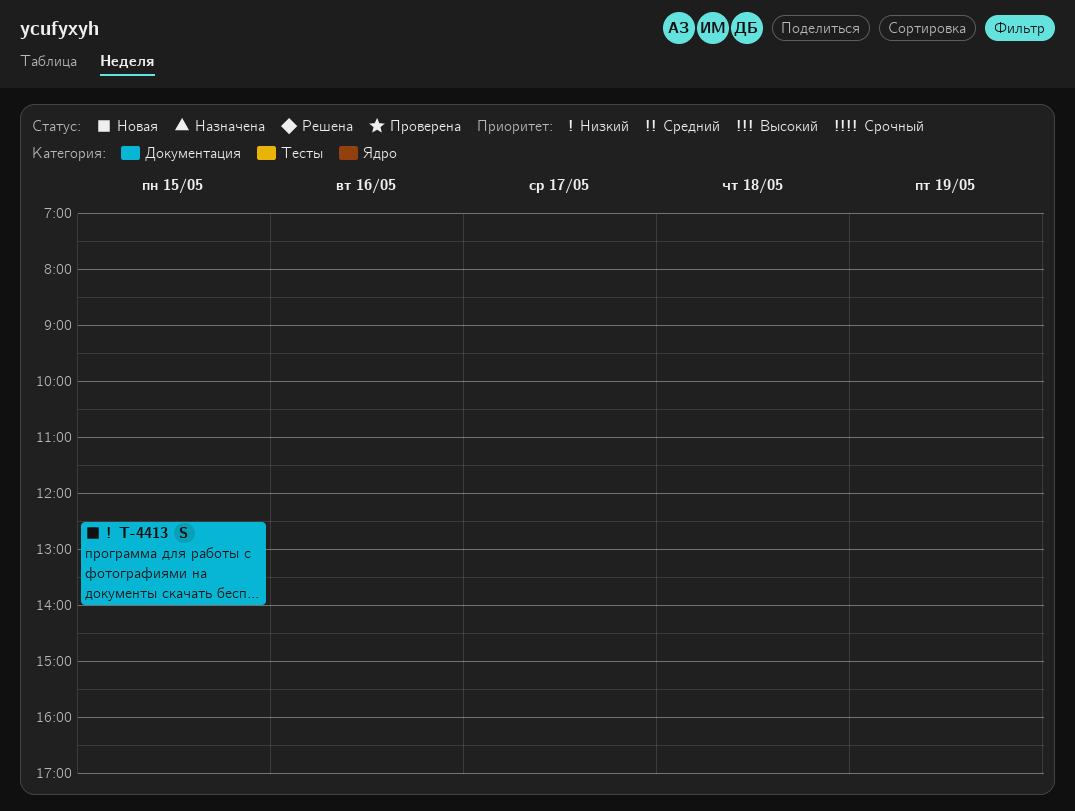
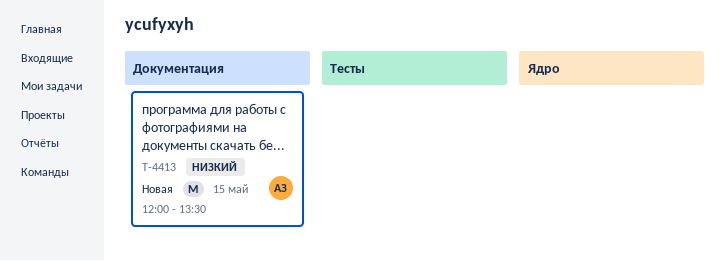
T-4413, estimate: S -> M
T-4413, begins: 12:30 -> 12:00
T-4413, ends: 14:00 -> 13:30

